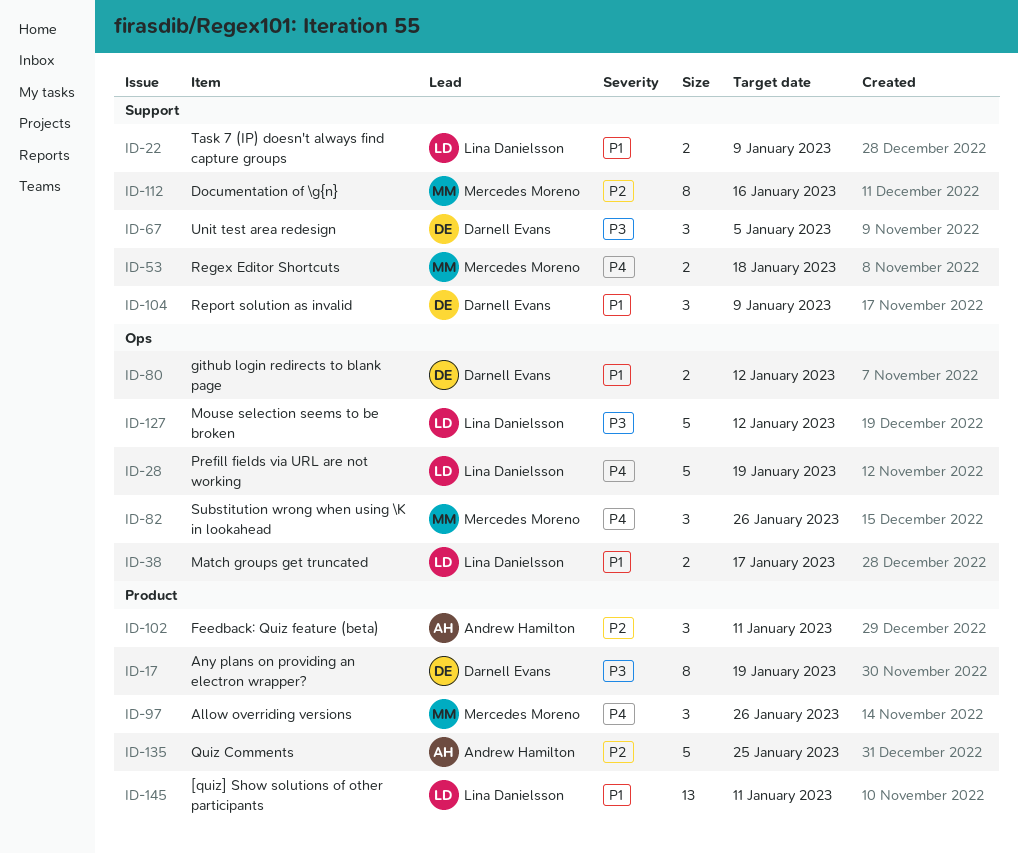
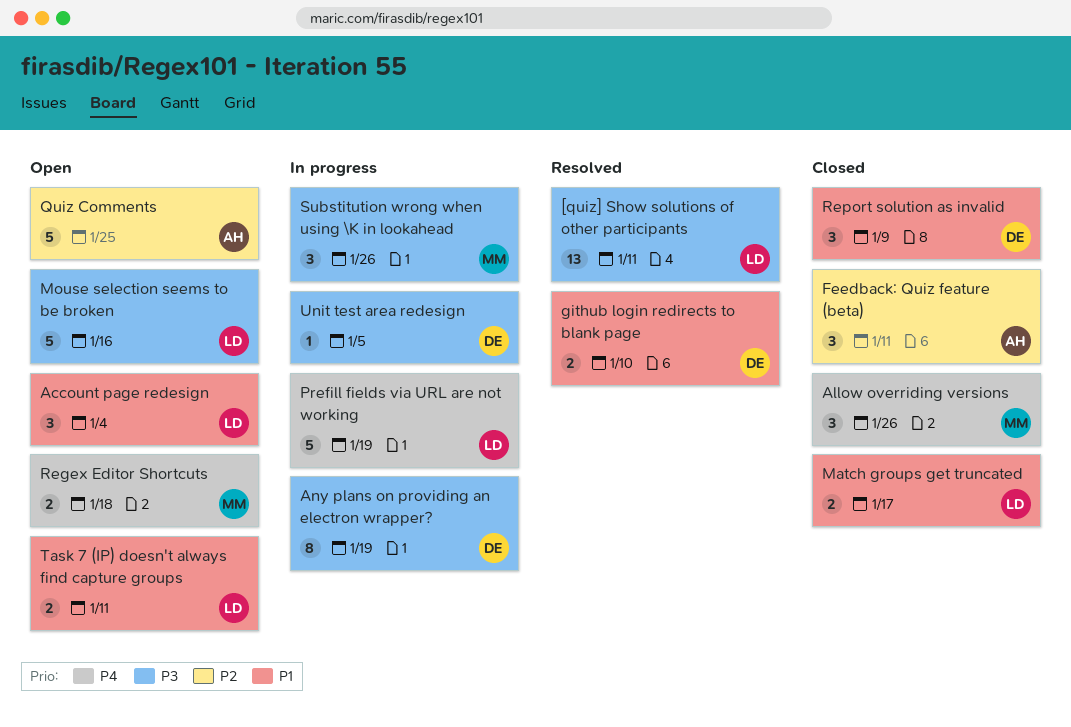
[quiz] Show solutions of other participants, priority: P1 -> P3
Account page redesign: none -> present
Documentation of \g{n}: present -> none
github login redirects to blank page, due: Jan 12 -> Jan 10
Mouse selection seems to be broken, due: Jan 12 -> Jan 16
Substitution wrong when using \K in lookahead, priority: P4 -> P3
Task 7 (IP) doesn't always find capture groups, due: Jan 9 -> Jan 11
Unit test area redesign, estimate: 3 -> 1

